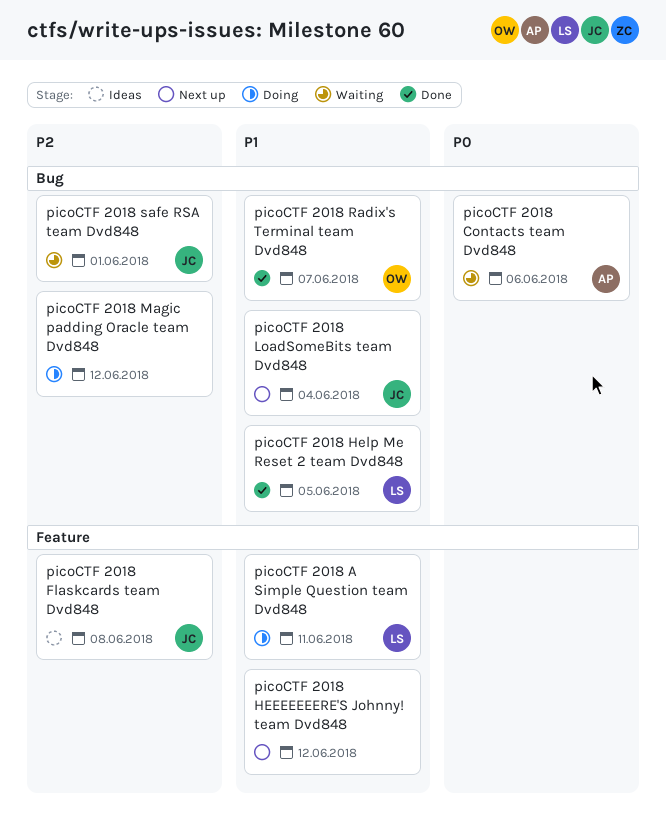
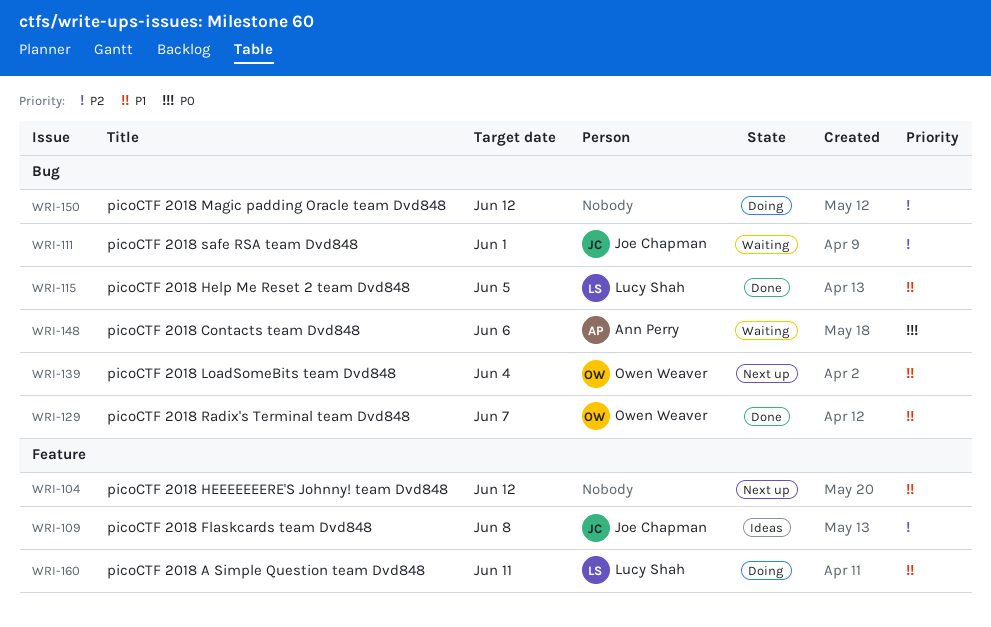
picoCTF 2018 LoadSomeBits team Dvd848, owner: Joe Chapman -> Owen Weaver

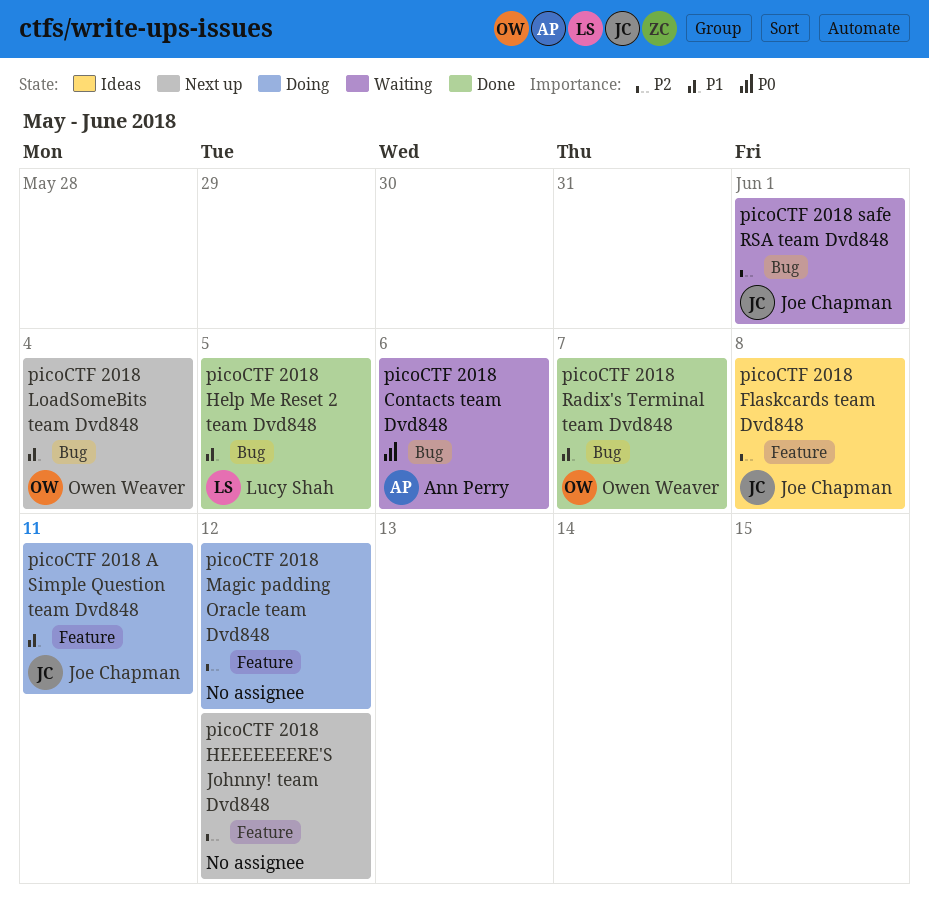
picoCTF 2018 A Simple Question team Dvd848, owner: Lucy Shah -> Joe Chapman
picoCTF 2018 HEEEEEEERE'S Johnny! team Dvd848, priority: P1 -> P2
picoCTF 2018 Magic padding Oracle team Dvd848, label: Bug -> Feature

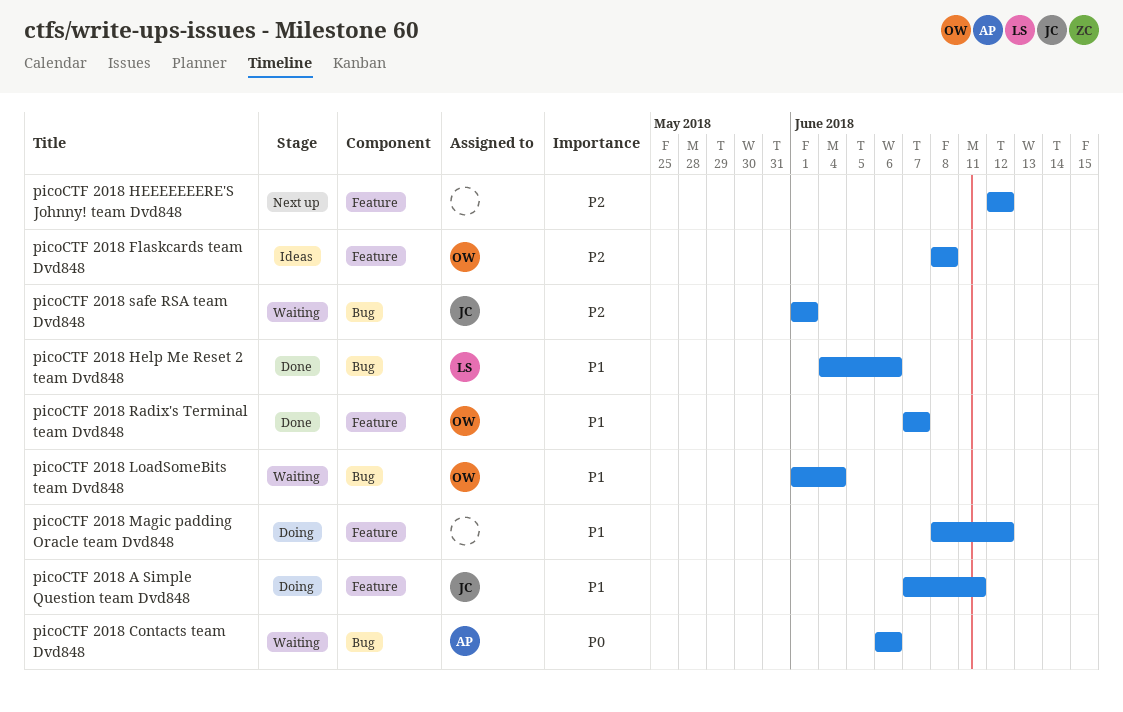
picoCTF 2018 Flaskcards team Dvd848, owner: Joe Chapman -> Owen Weaver
picoCTF 2018 Help Me Reset 2 team Dvd848, due: Jun 5 -> Jun 6
picoCTF 2018 LoadSomeBits team Dvd848, status: Next up -> Waiting
picoCTF 2018 Magic padding Oracle team Dvd848, priority: P2 -> P1
picoCTF 2018 Radix's Terminal team Dvd848, label: Bug -> Feature

